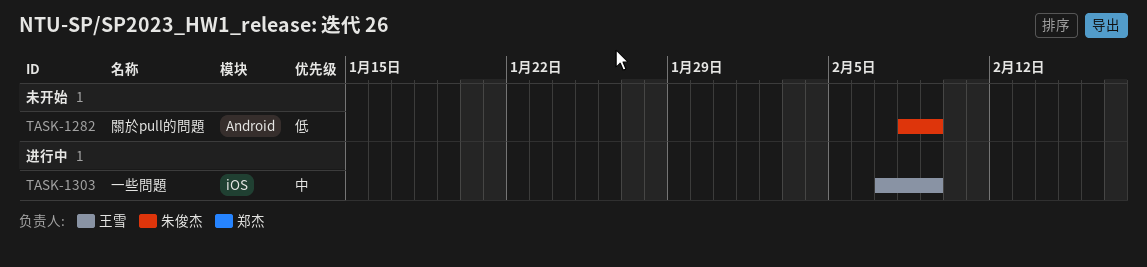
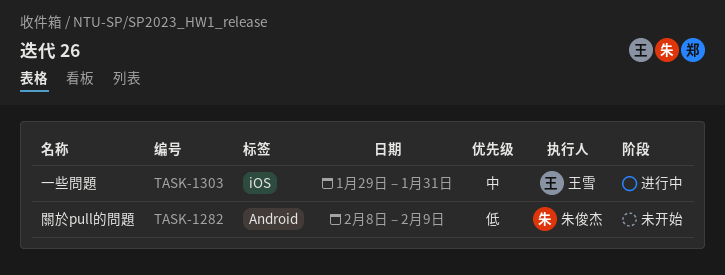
TASK-1303, start: Feb 7 -> Jan 29
TASK-1303, due: Feb 9 -> Jan 31

